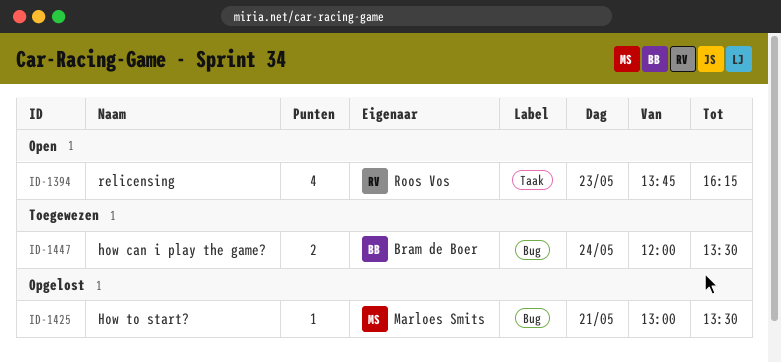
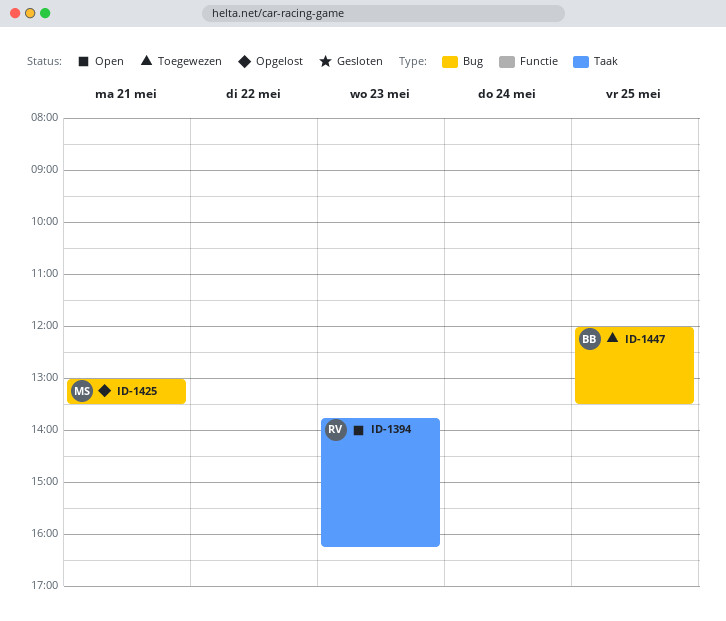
ID-1447, day: May 24 -> May 25

